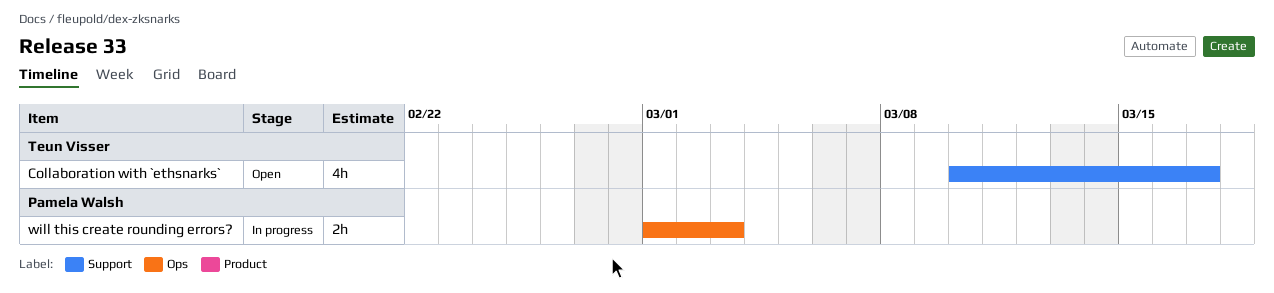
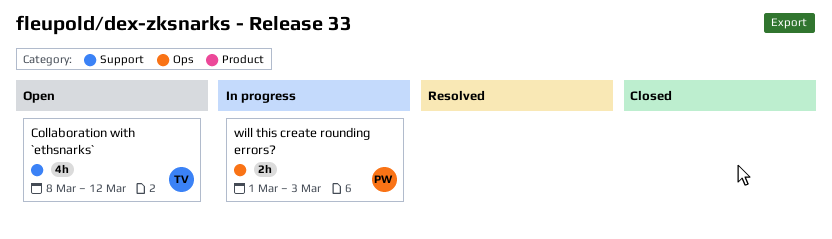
Collaboration with `ethsnarks`, start: Mar 10 -> Mar 8
Collaboration with `ethsnarks`, due: Mar 17 -> Mar 12

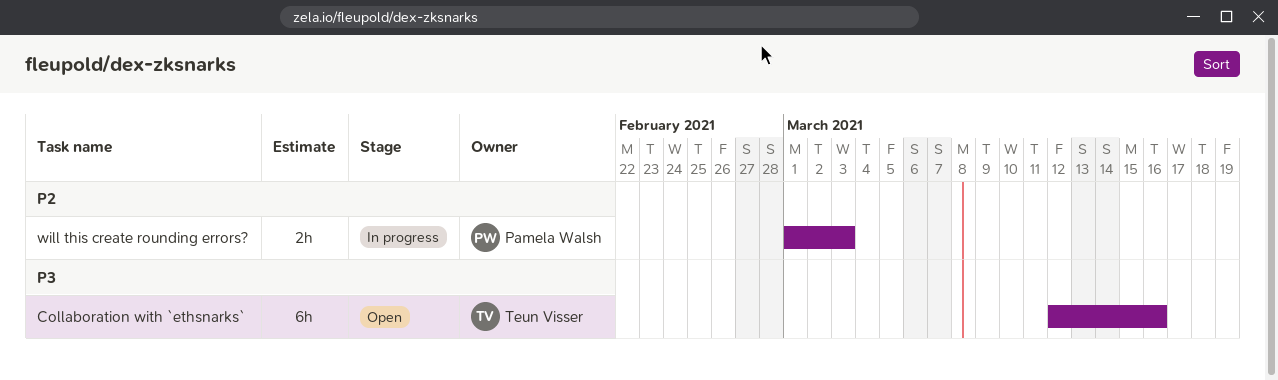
Collaboration with `ethsnarks`, estimate: 4h -> 6h
Collaboration with `ethsnarks`, start: Mar 8 -> Mar 12
Collaboration with `ethsnarks`, due: Mar 12 -> Mar 16

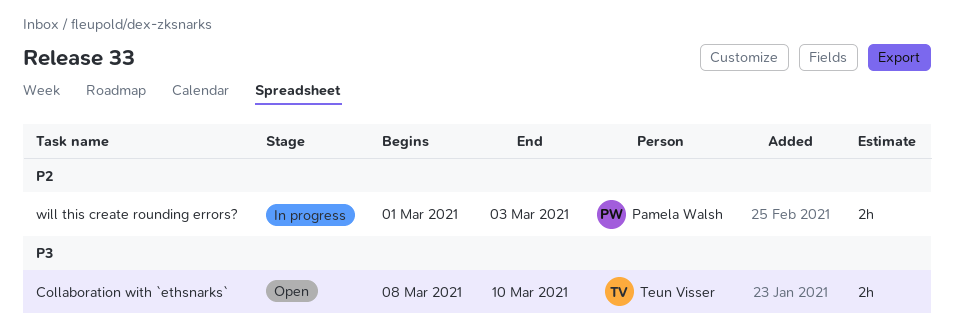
Collaboration with `ethsnarks`, estimate: 6h -> 2h
Collaboration with `ethsnarks`, start: Mar 12 -> Mar 8
Collaboration with `ethsnarks`, due: Mar 16 -> Mar 10

